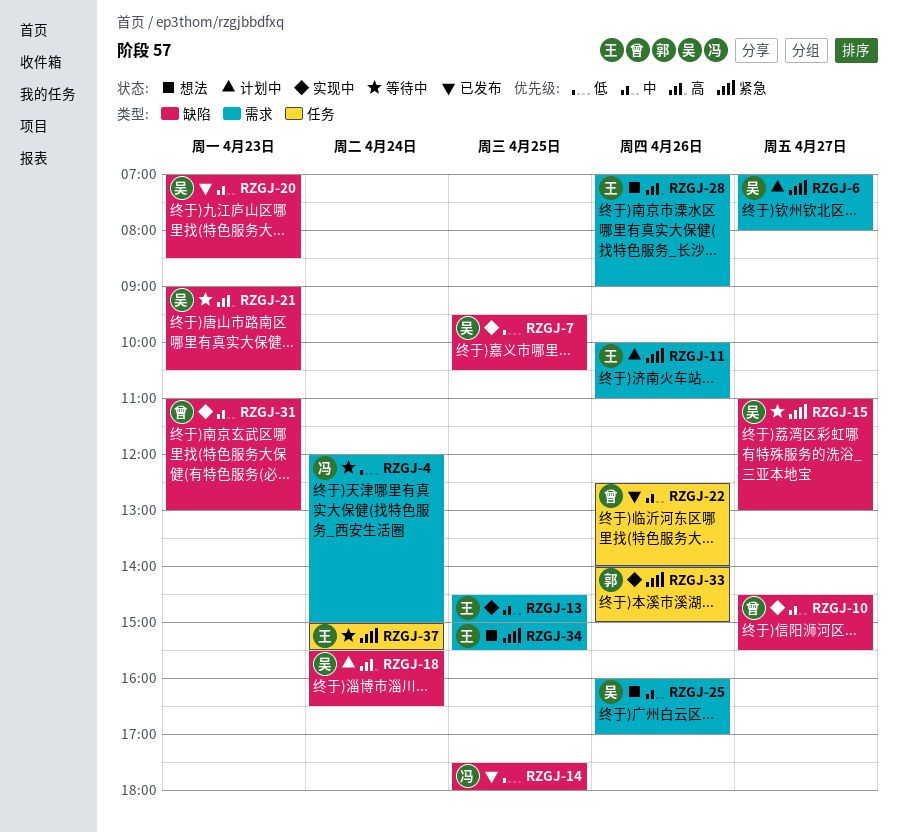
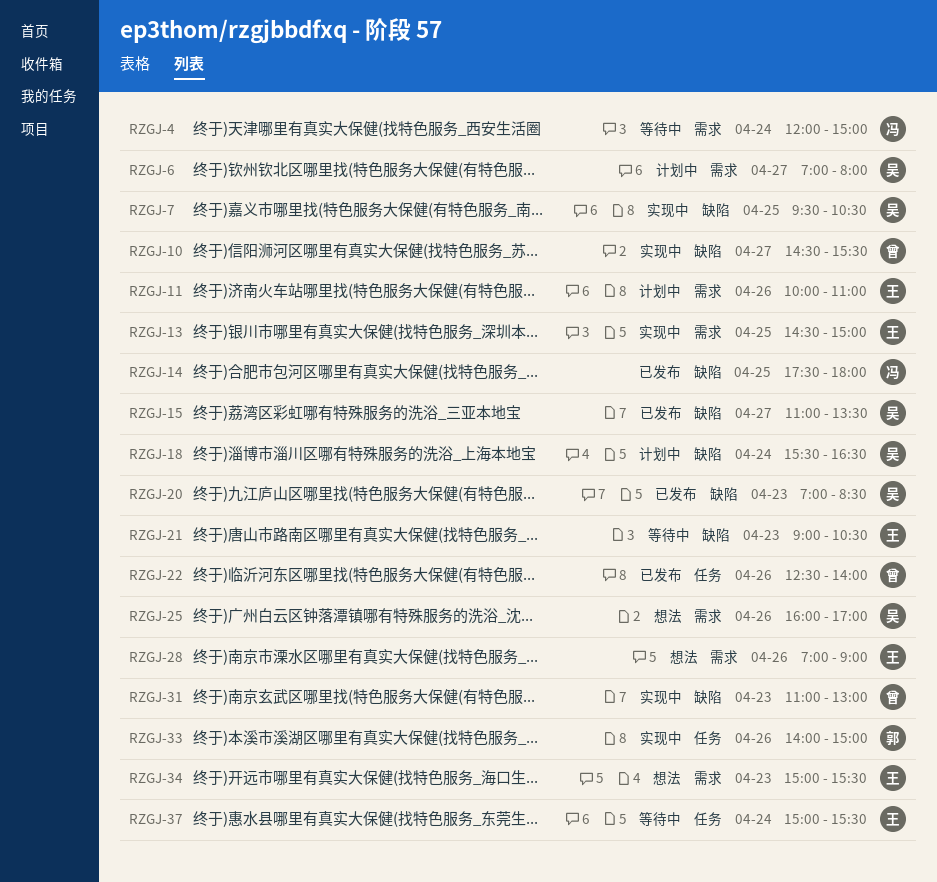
RZGJ-15, status: 等待中 -> 已发布
RZGJ-15, ends: 13:00 -> 13:30
RZGJ-21, owner: 吴 -> 王
RZGJ-34, day: Apr 25 -> Apr 23

